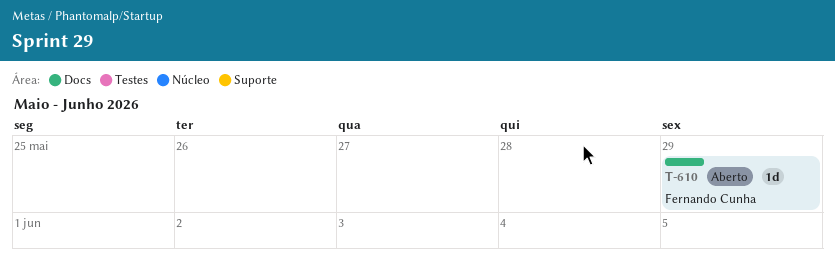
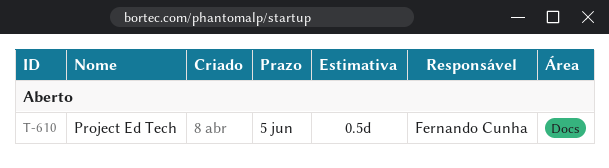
T-610, estimate: 1d -> 0.5d
T-610, due: May 29 -> Jun 5

